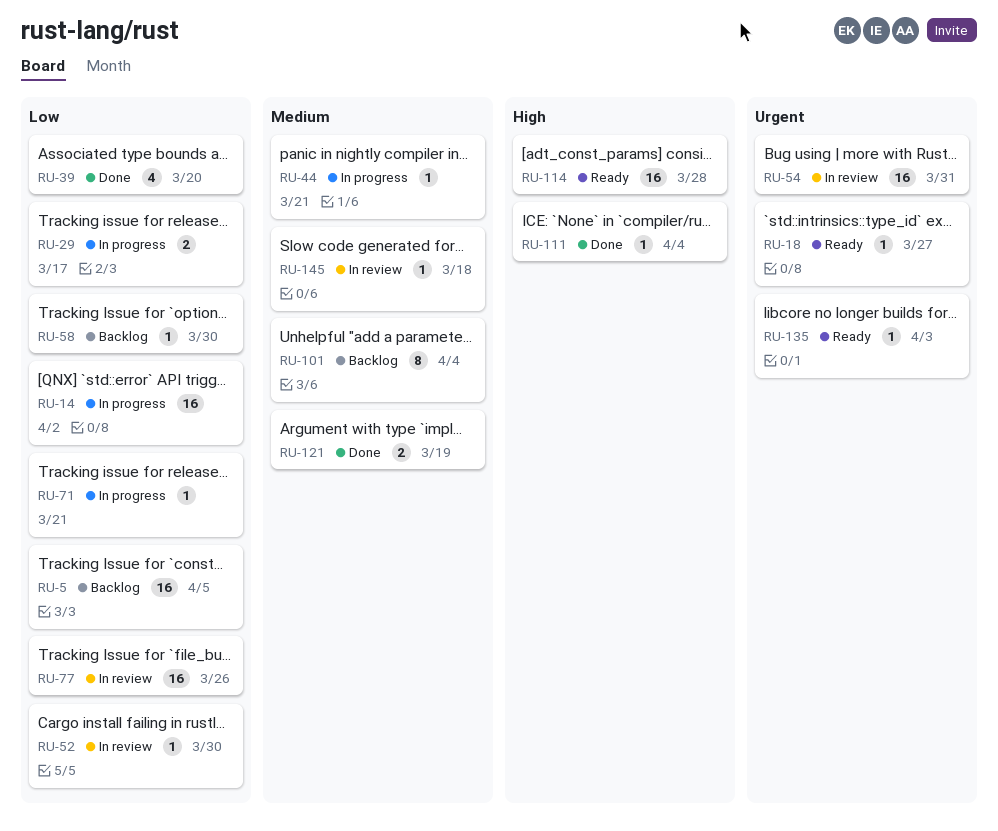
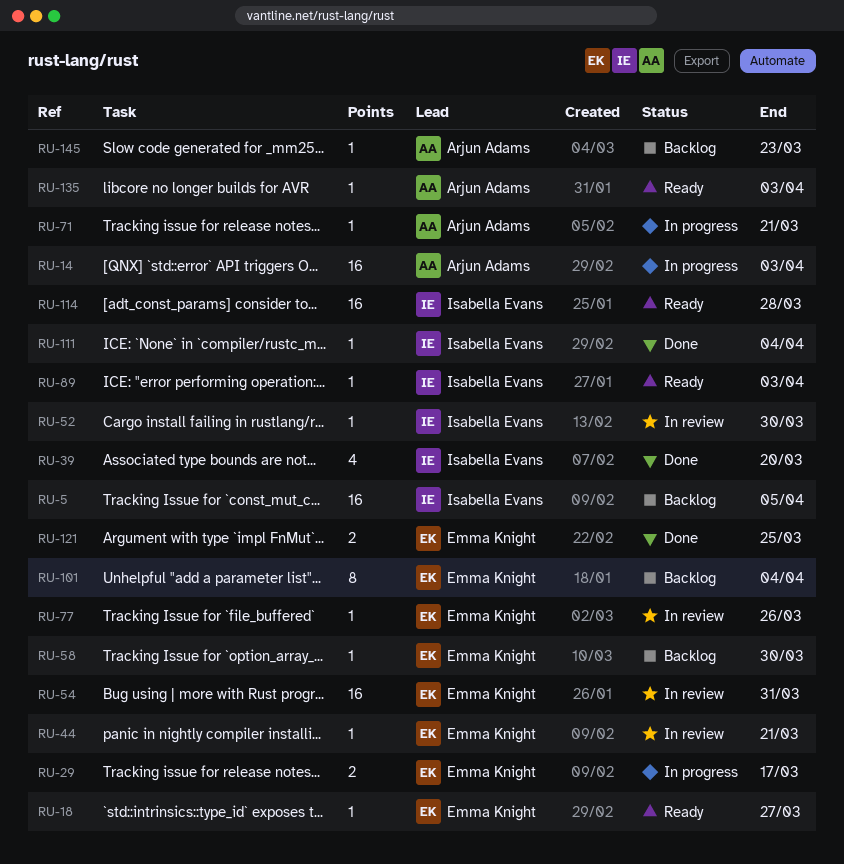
RU-14, due: Apr 2 -> Apr 3
RU-44, status: In progress -> In review
RU-77, estimate: 16 -> 1
RU-89: none -> present
RU-121, due: Mar 19 -> Mar 25
RU-145, status: In review -> Backlog
RU-145, due: Mar 18 -> Mar 23

